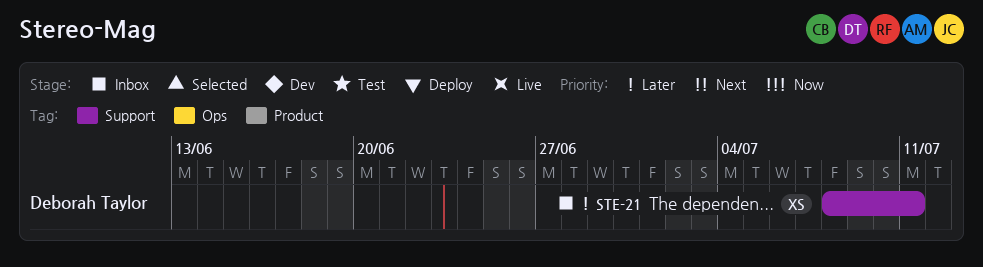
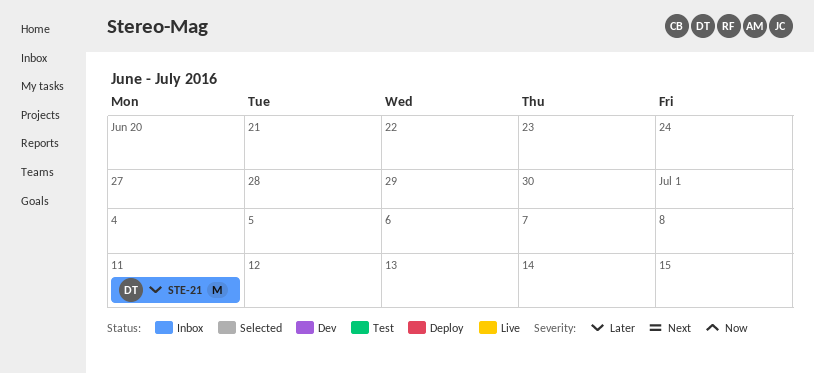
STE-21, estimate: XS -> M
STE-21, start: Jul 8 -> Jul 11

